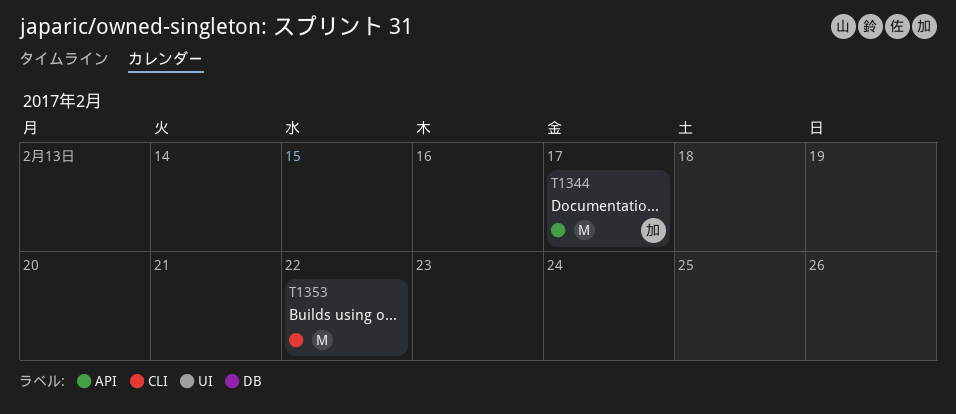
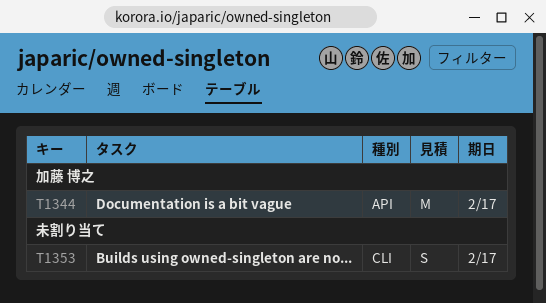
T1353, estimate: M -> S
T1353, due: Feb 22 -> Feb 17

